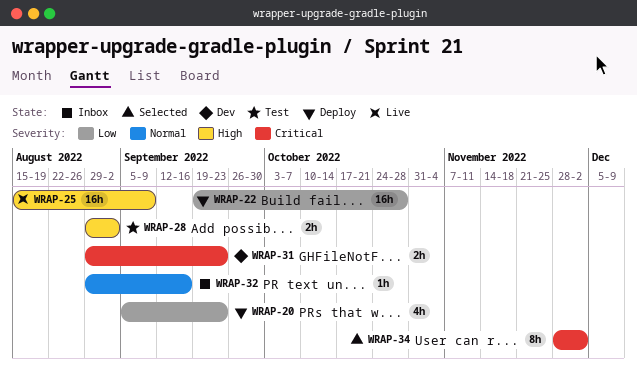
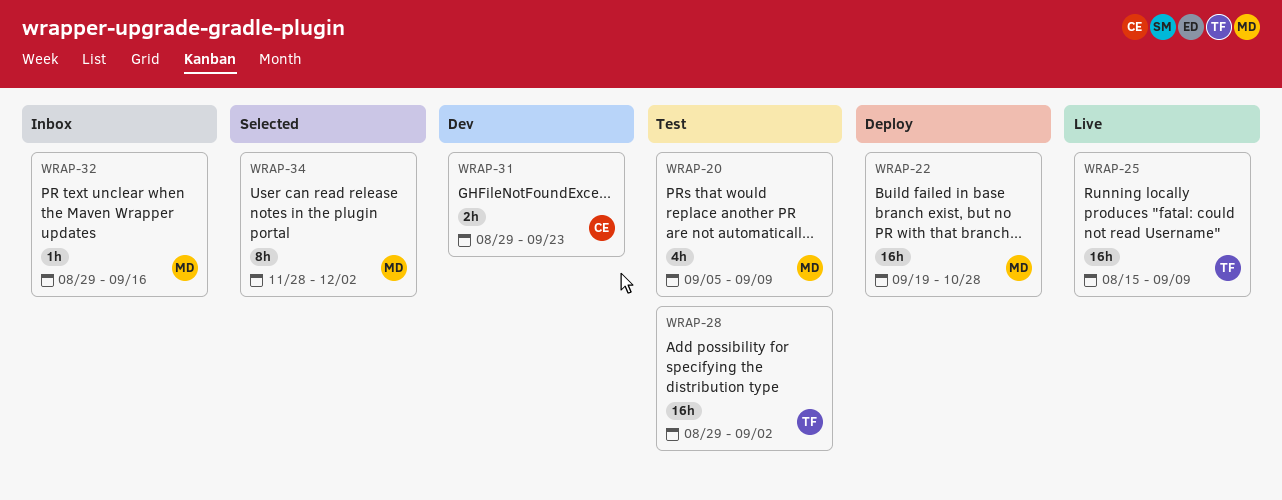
WRAP-20, status: Deploy -> Test
WRAP-20, due: Sep 23 -> Sep 9
WRAP-28, estimate: 2h -> 16h

